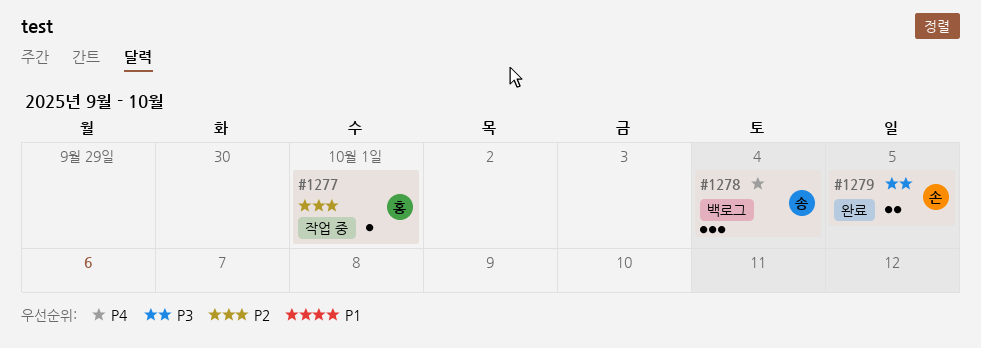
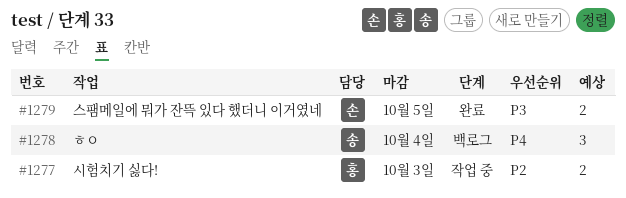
#1277, estimate: 1 -> 2
#1277, due: Oct 1 -> Oct 3

